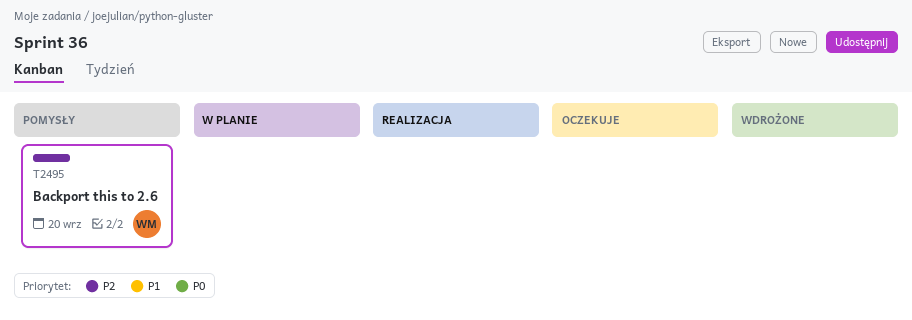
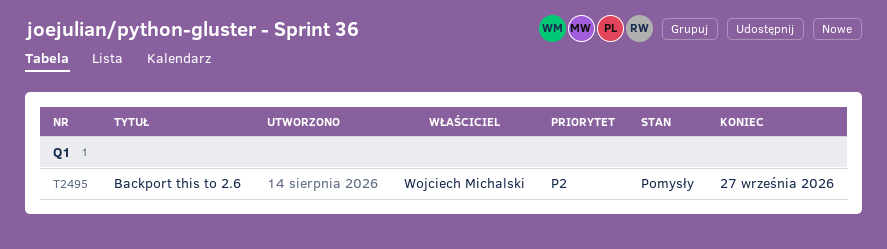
T2495, due: Sep 20 -> Sep 27

